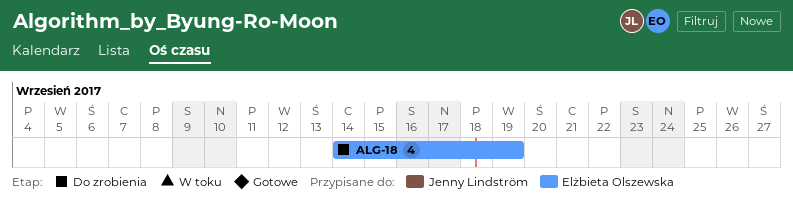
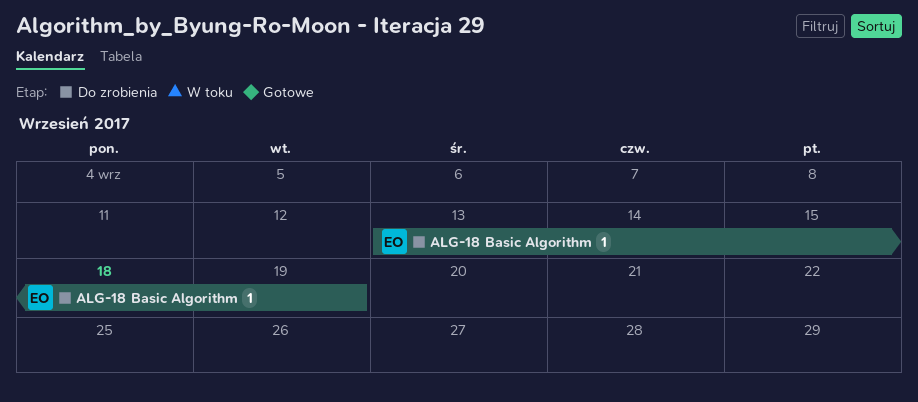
ALG-18, estimate: 4 -> 1
ALG-18, start: Sep 14 -> Sep 13

